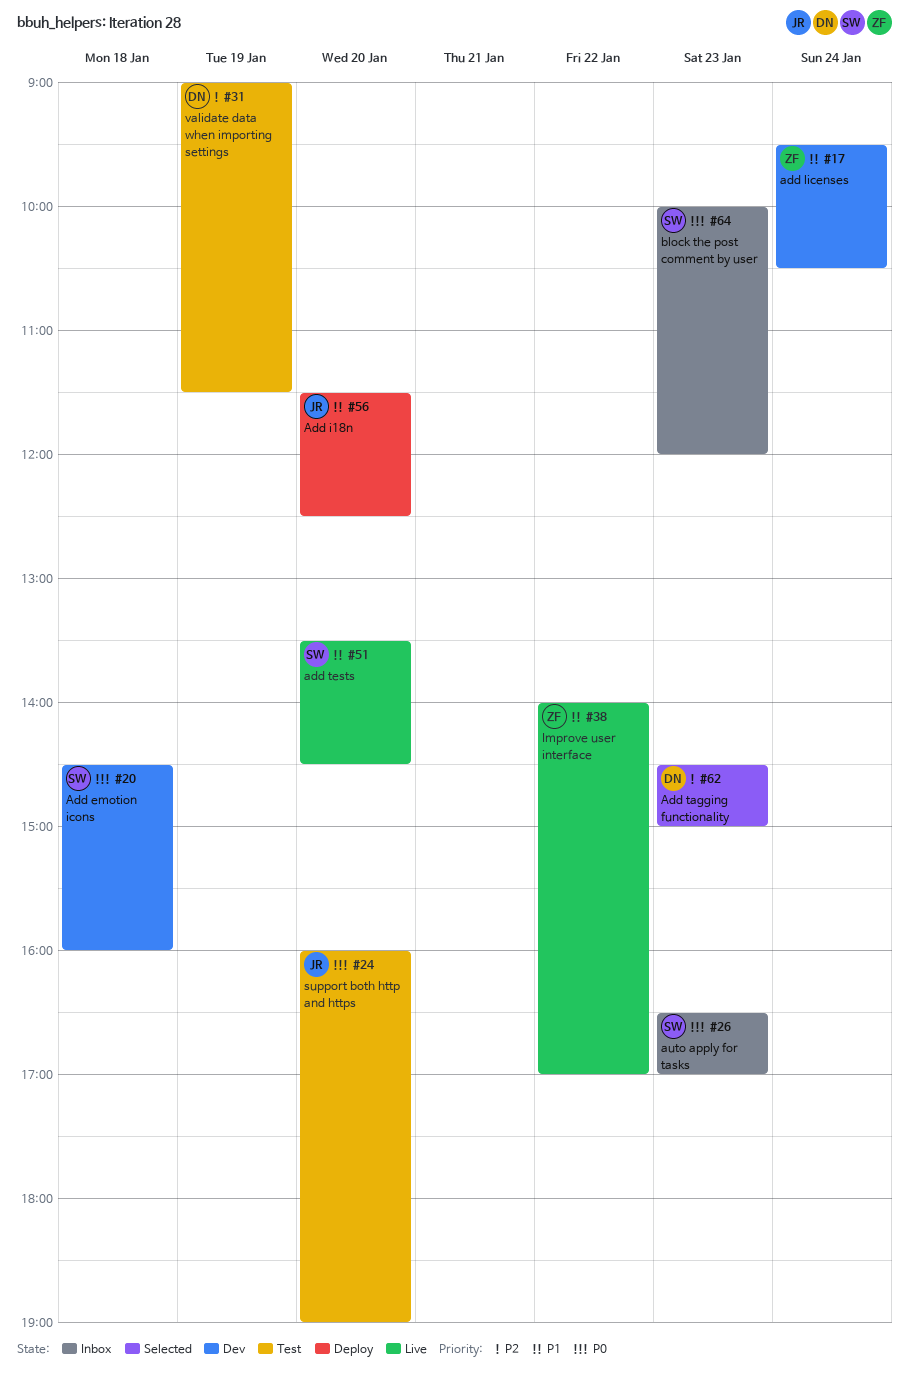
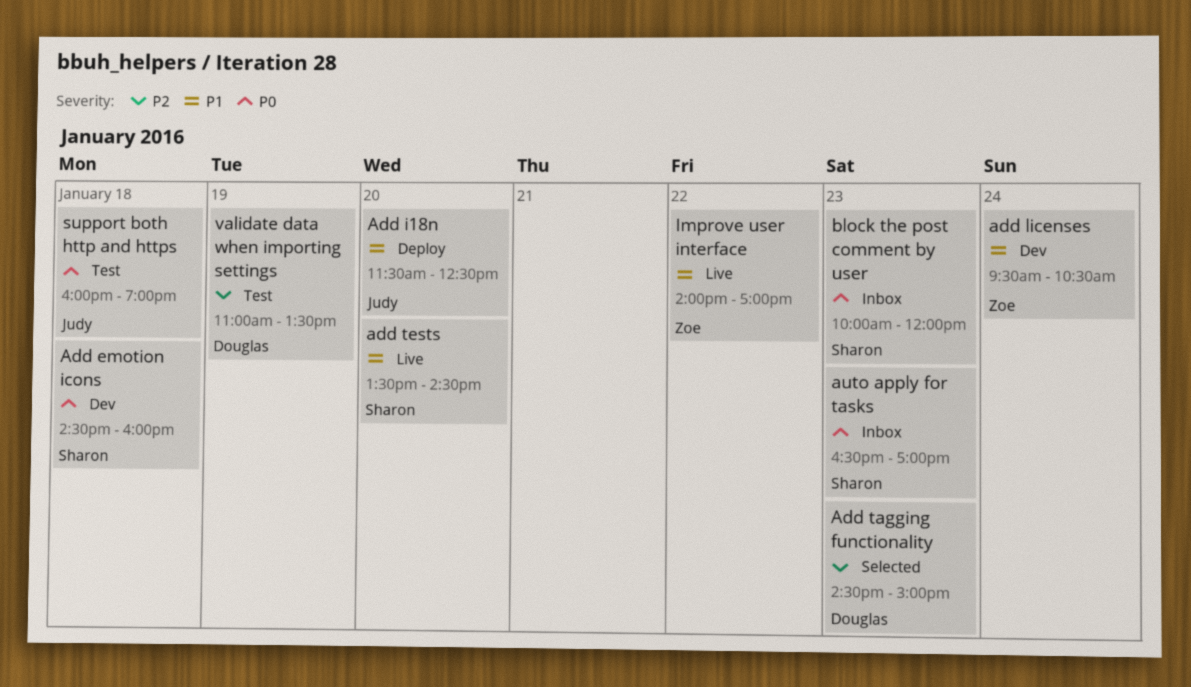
support both http and https, day: Jan 20 -> Jan 18
validate data when importing settings, begins: 09:00 -> 11:00
validate data when importing settings, ends: 11:30 -> 13:30

